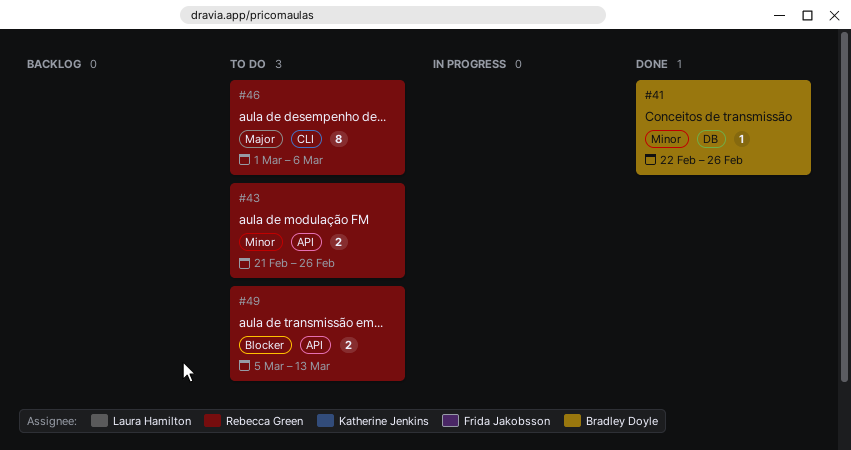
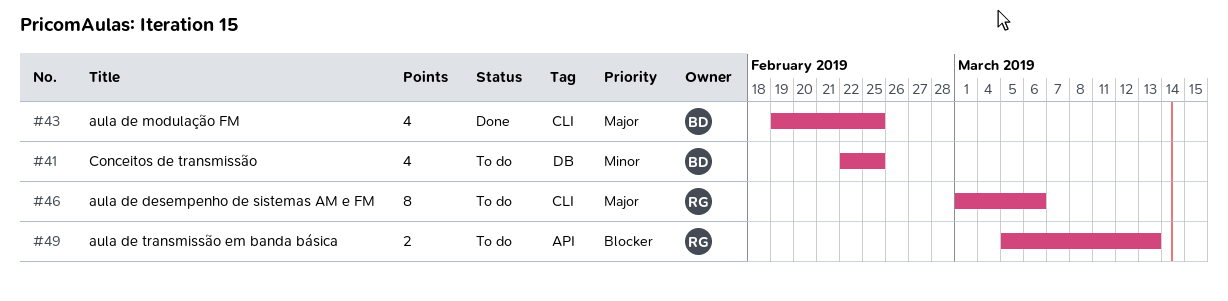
#41, status: Done -> To do
#41, estimate: 1 -> 4
#41, due: Feb 26 -> Feb 25
#43, status: To do -> Done
#43, owner: Rebecca Green -> Bradley Doyle
#43, priority: Minor -> Major
#43, label: API -> CLI
#43, estimate: 2 -> 4
#43, start: Feb 21 -> Feb 19
#43, due: Feb 26 -> Feb 25

